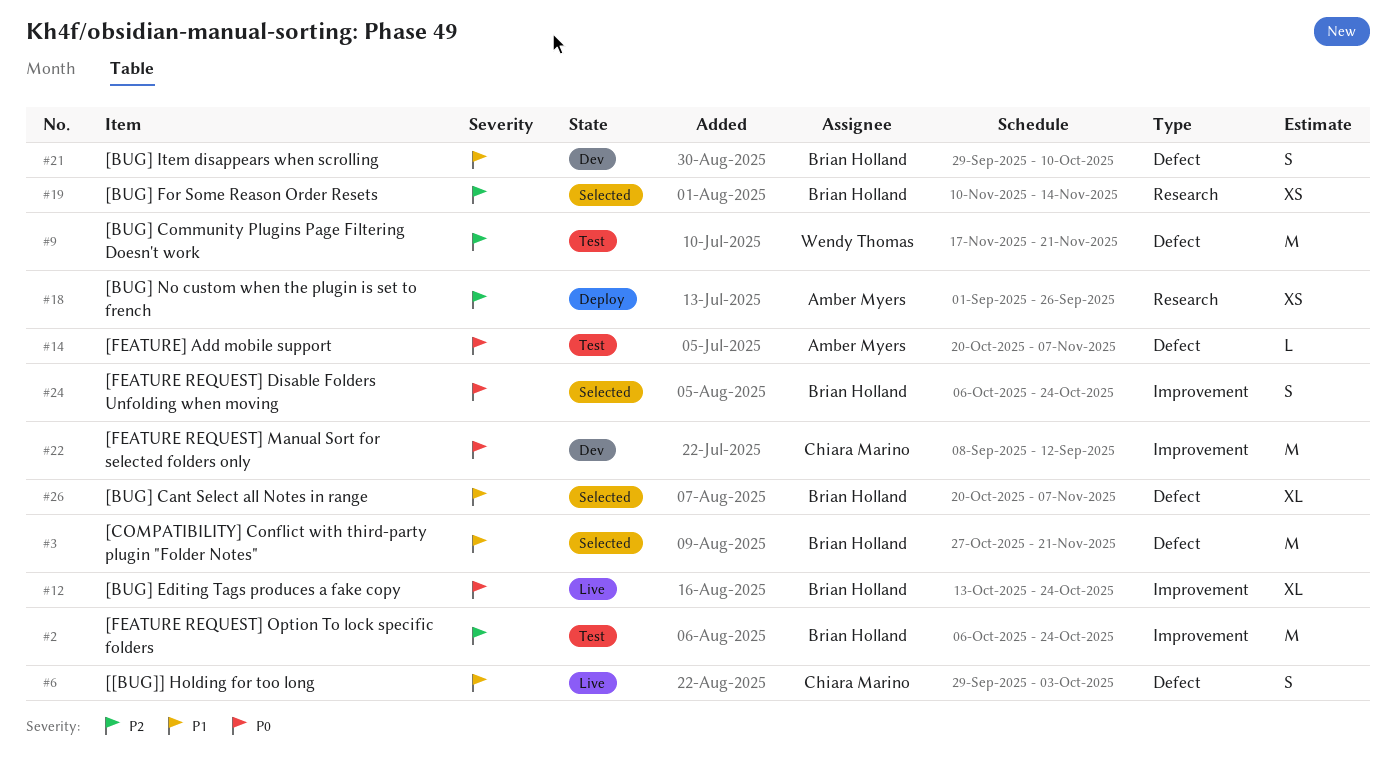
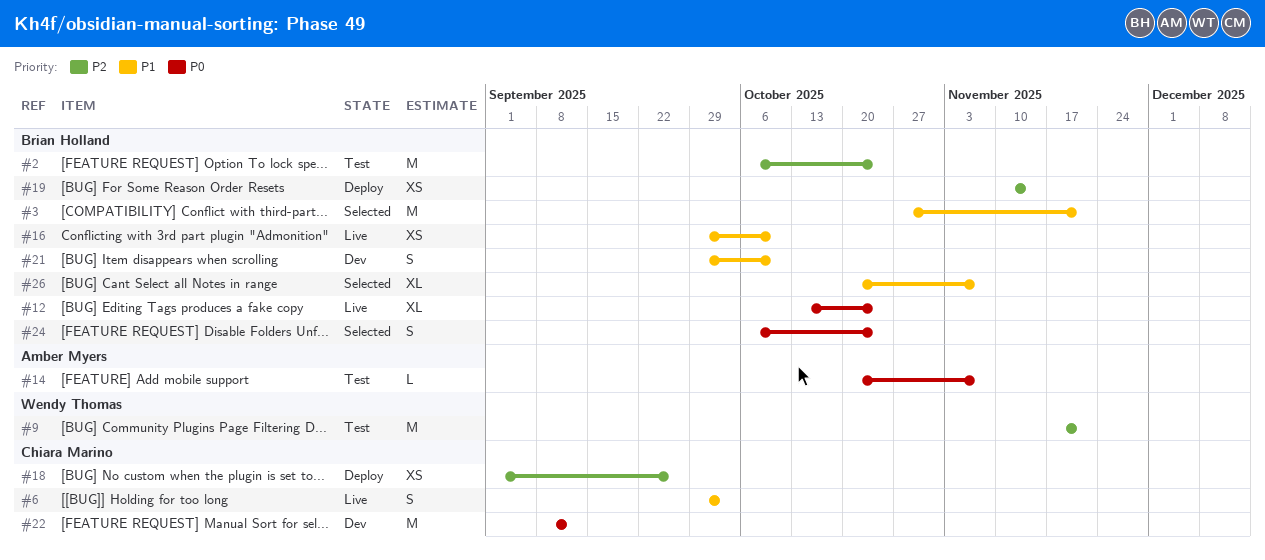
#16: none -> present
#18, owner: Amber Myers -> Chiara Marino
#19, status: Selected -> Deploy

